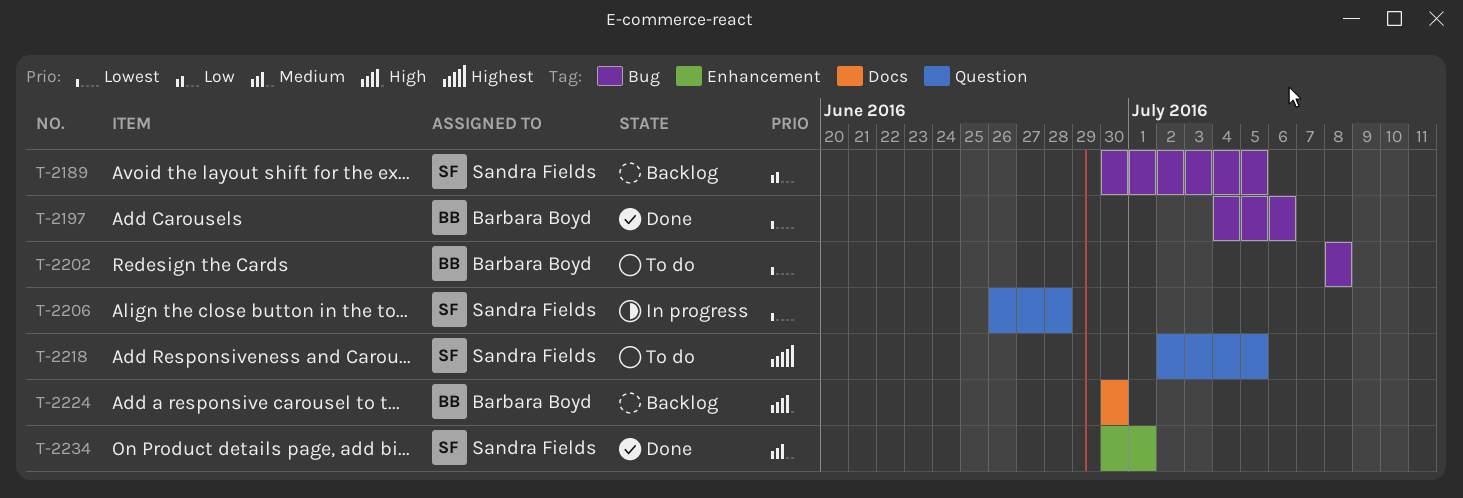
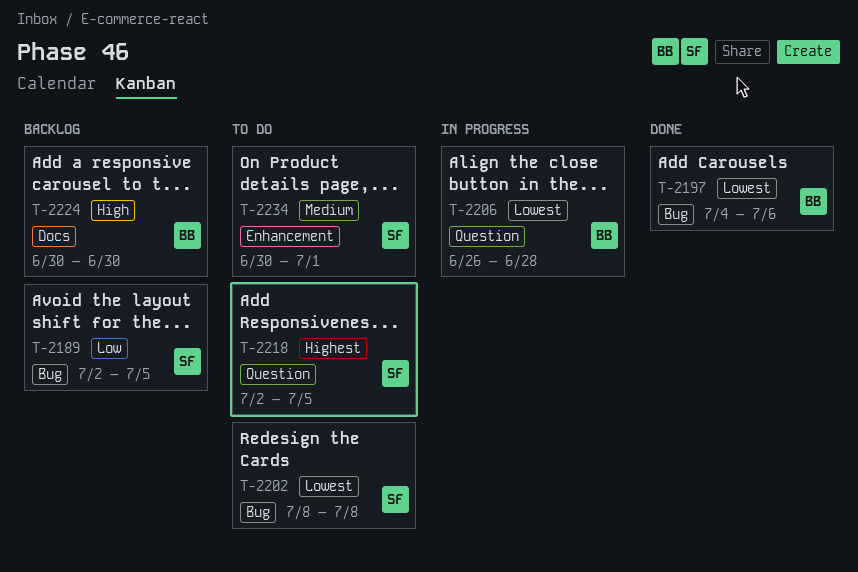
T-2189, start: Jun 30 -> Jul 2
T-2202, owner: Barbara Boyd -> Sandra Fields
T-2206, owner: Sandra Fields -> Barbara Boyd
T-2234, status: Done -> To do

